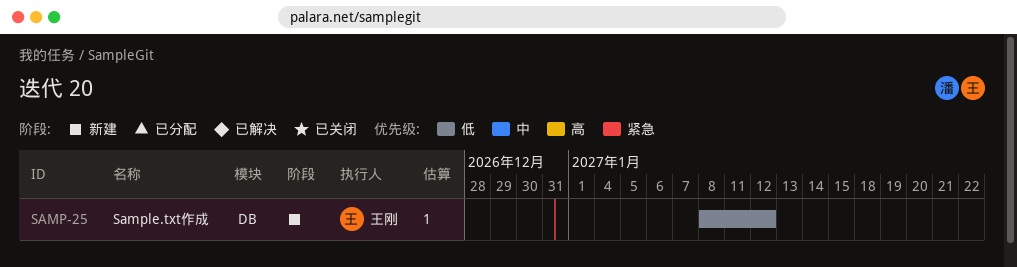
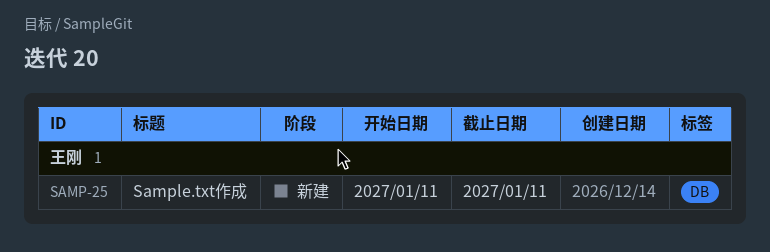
SAMP-25, start: Jan 8 -> Jan 11
SAMP-25, due: Jan 12 -> Jan 11

